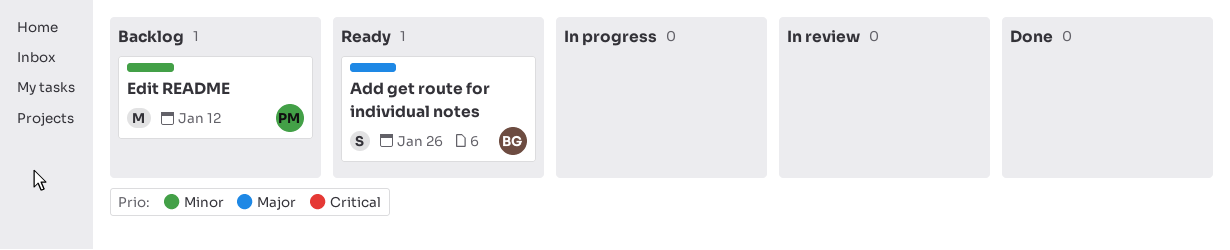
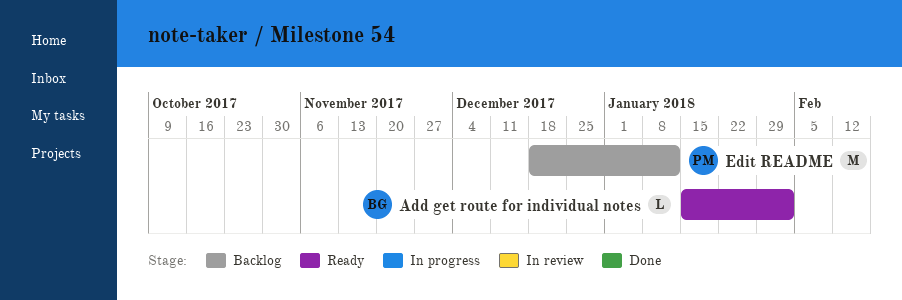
Add get route for individual notes, estimate: S -> L
Add get route for individual notes, due: Jan 26 -> Feb 2

